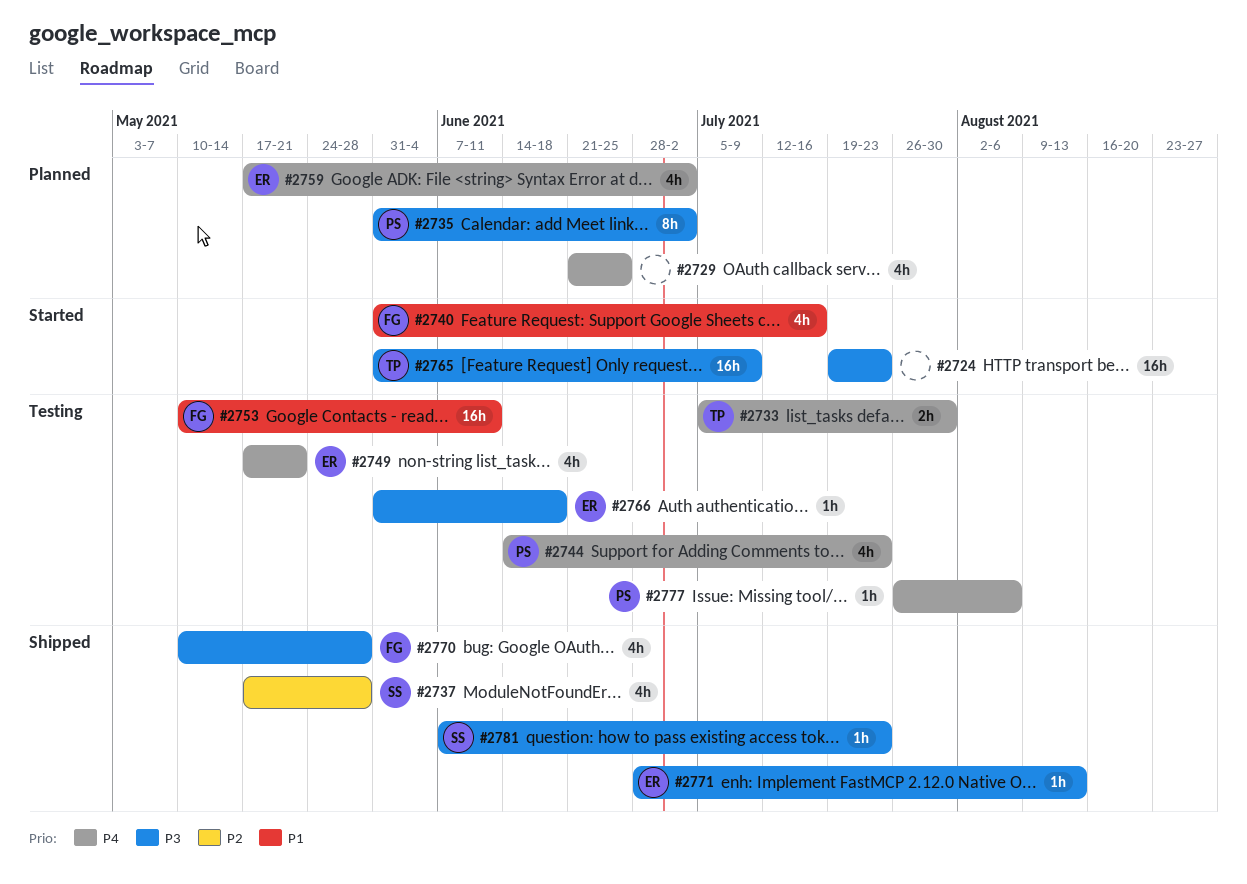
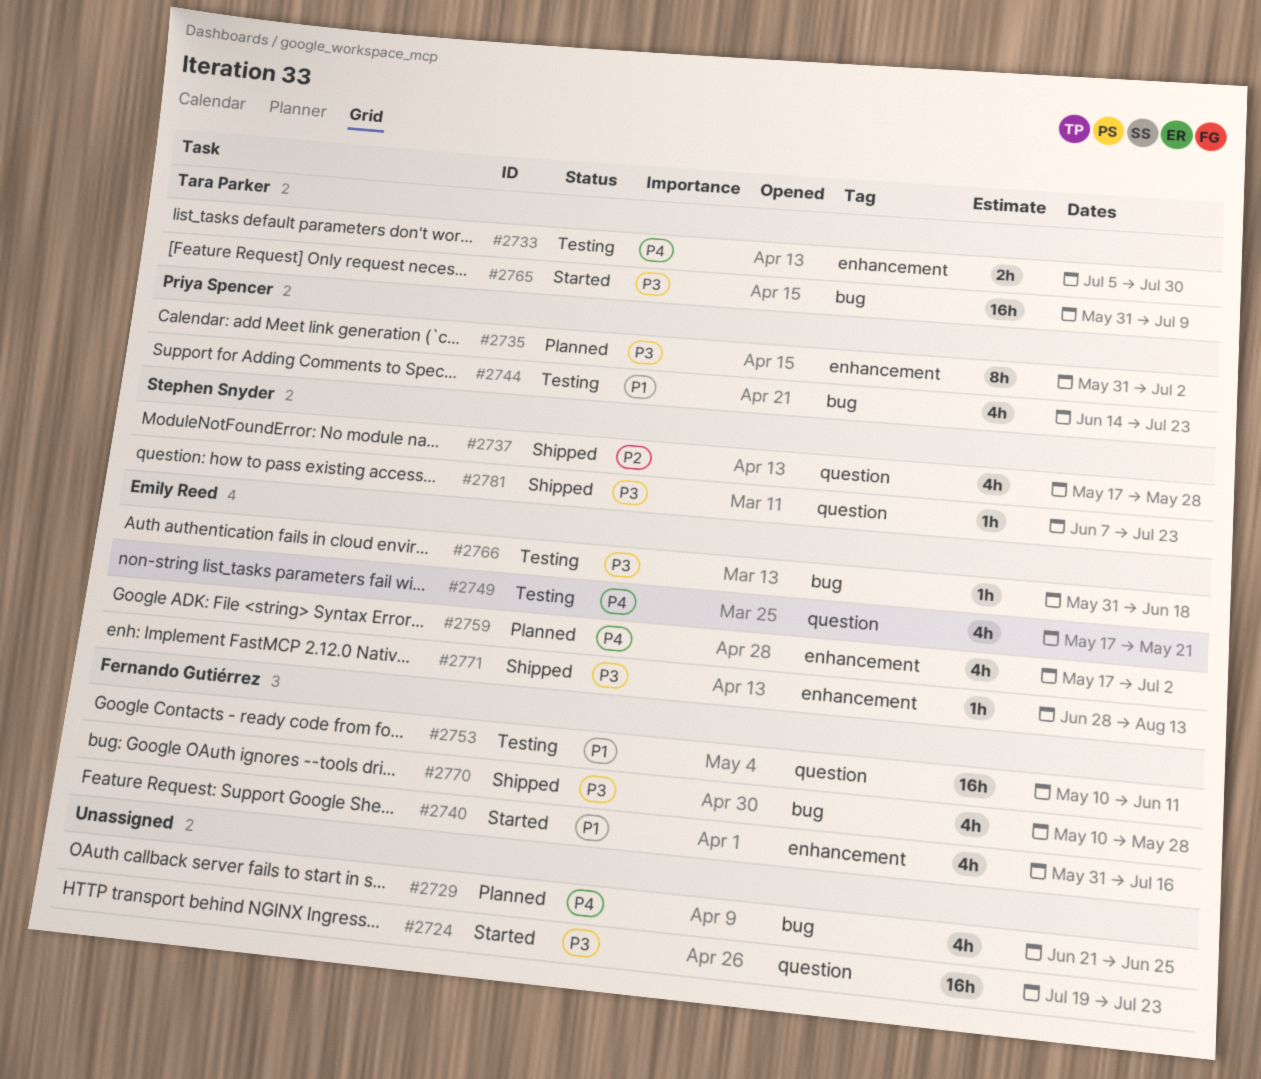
#2744, priority: P4 -> P1
#2777: present -> none

